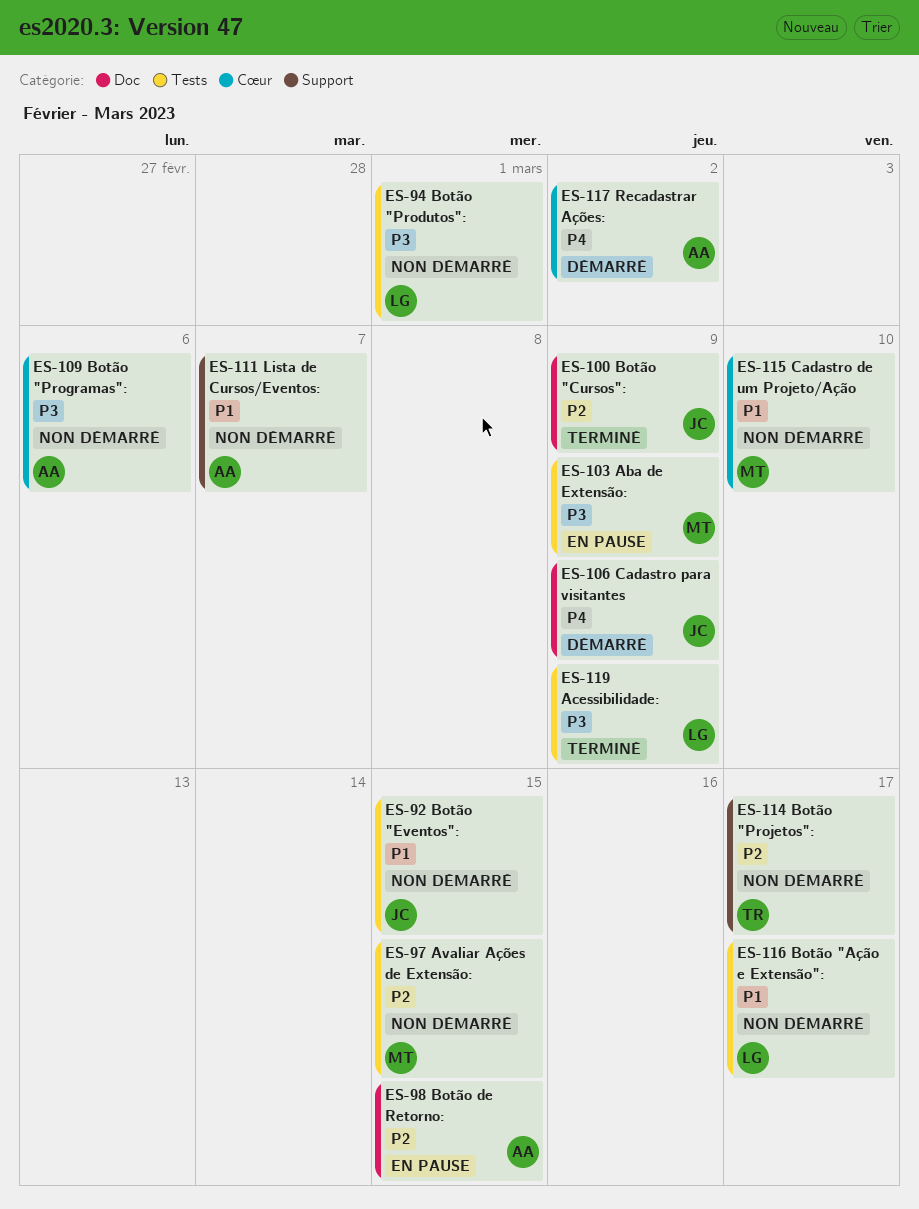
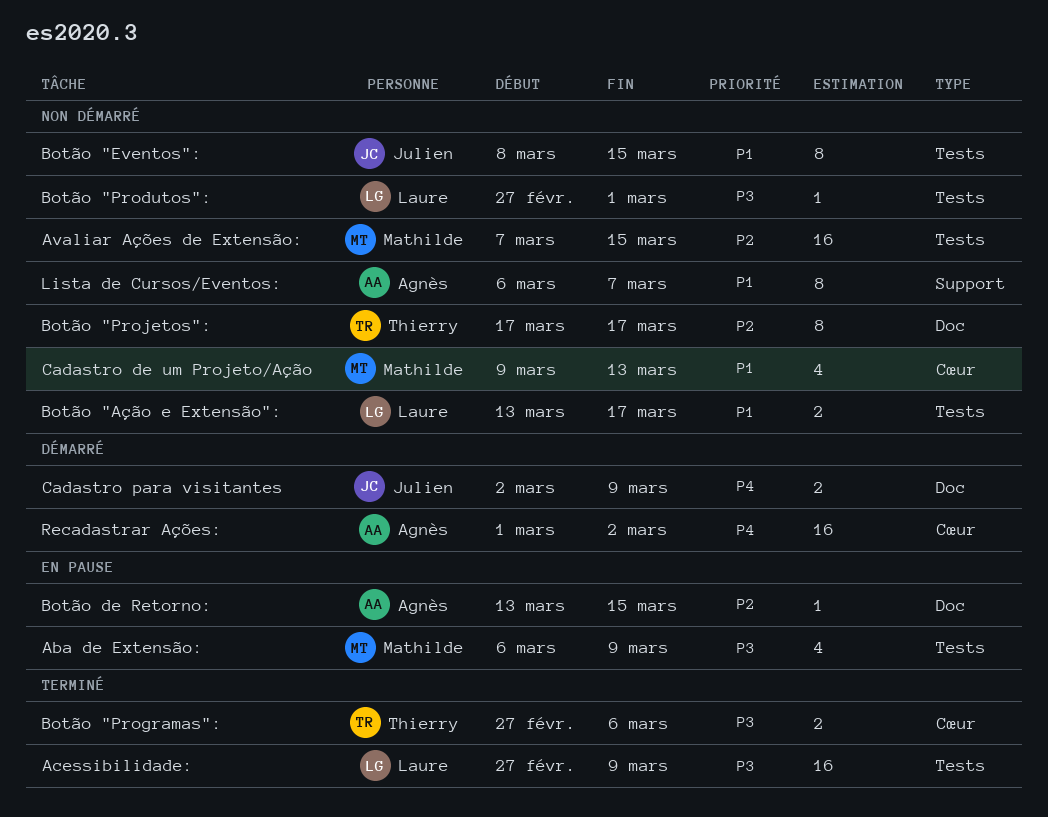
Botão "Cursos":: present -> none
Botão "Programas":, status: Non démarré -> Terminé
Botão "Programas":, owner: Agnès -> Thierry
Botão "Projetos":, label: Support -> Doc
Cadastro de um Projeto/Ação, due: Mar 10 -> Mar 13

